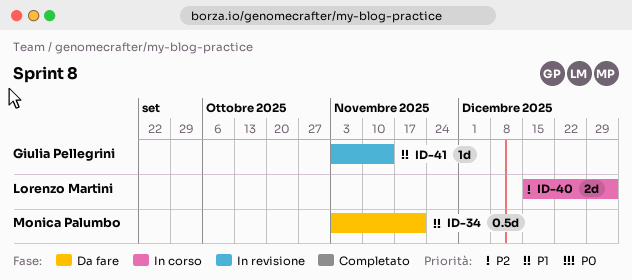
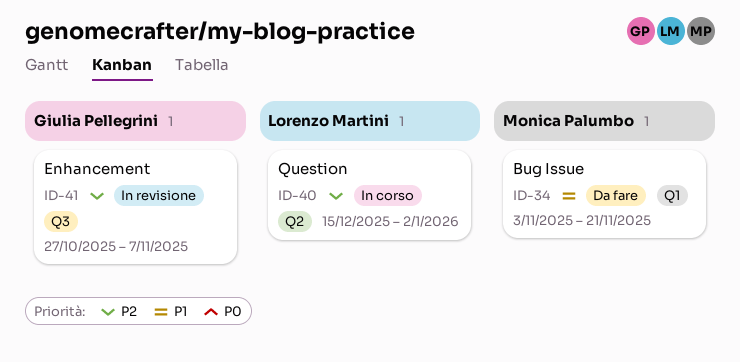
ID-41, priority: P1 -> P2
ID-41, start: Nov 3 -> Oct 27
ID-41, due: Nov 14 -> Nov 7

